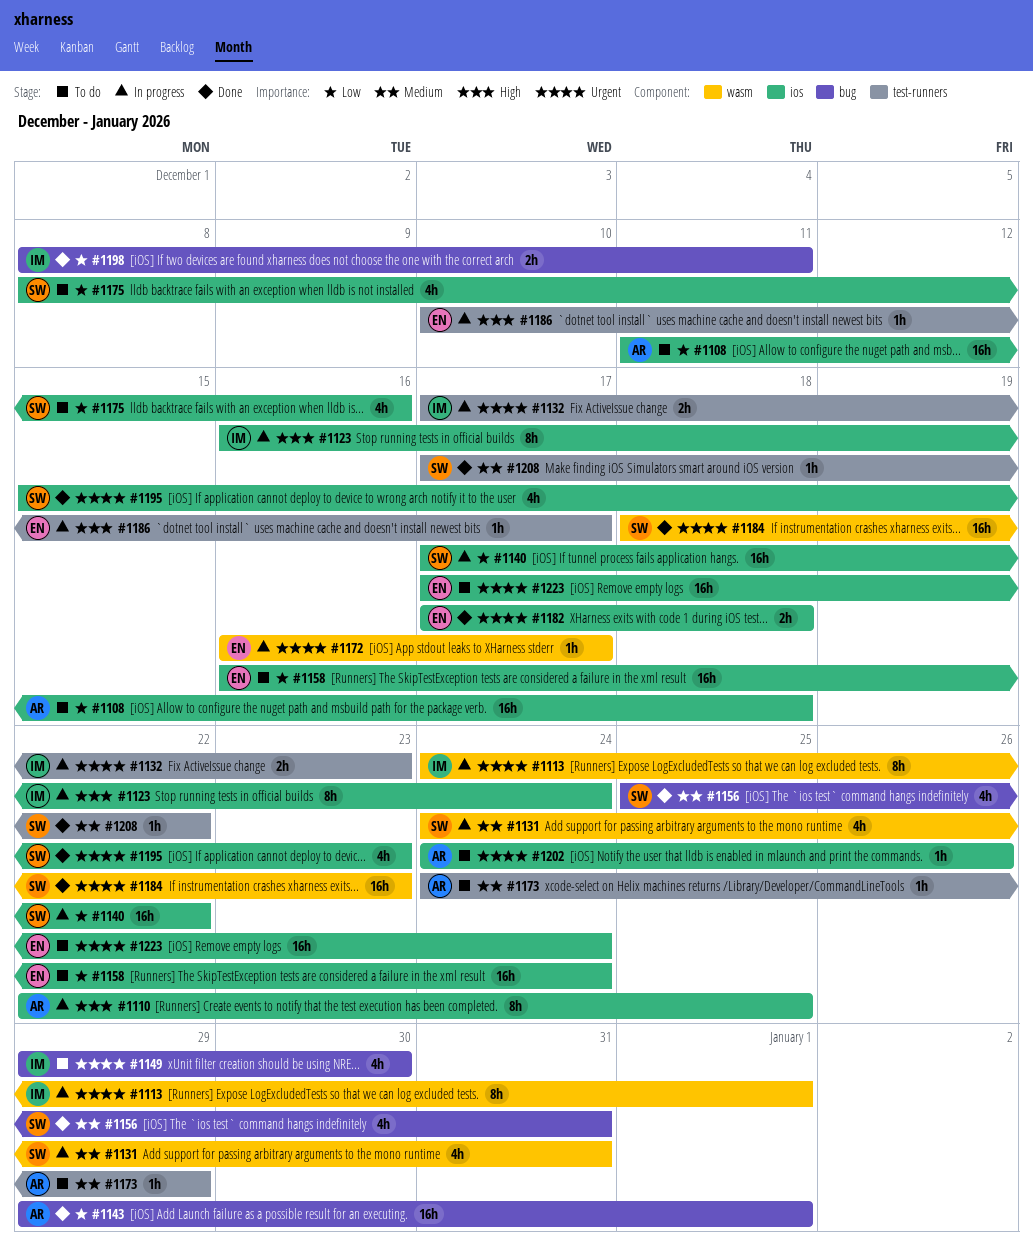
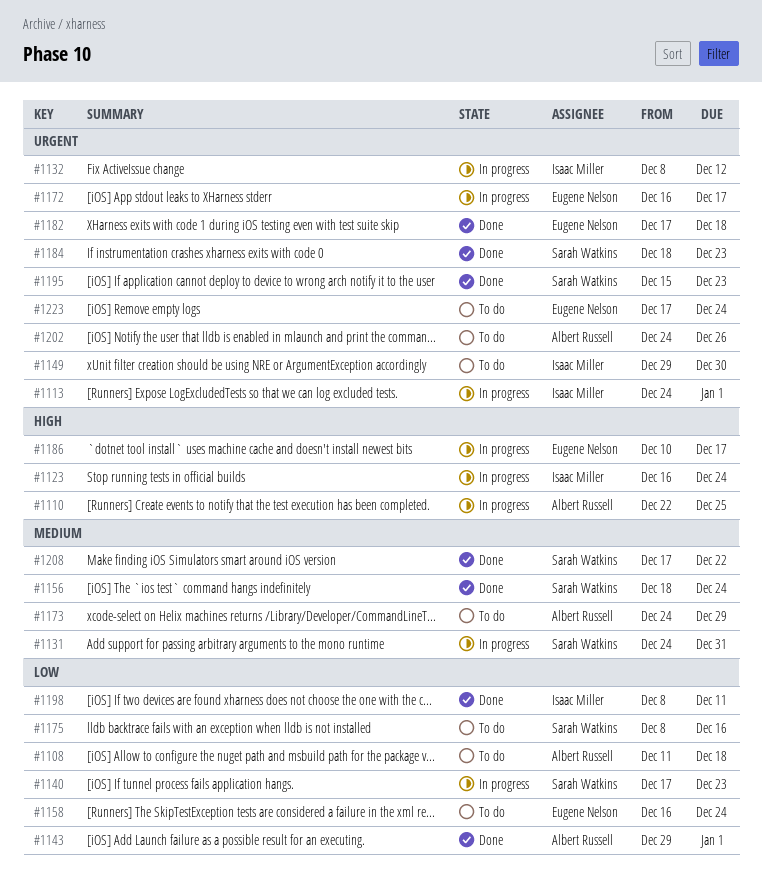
#1132, start: Dec 17 -> Dec 8
#1132, due: Dec 23 -> Dec 12
#1140, due: Dec 22 -> Dec 23
#1156, start: Dec 25 -> Dec 18
#1156, due: Dec 31 -> Dec 24

